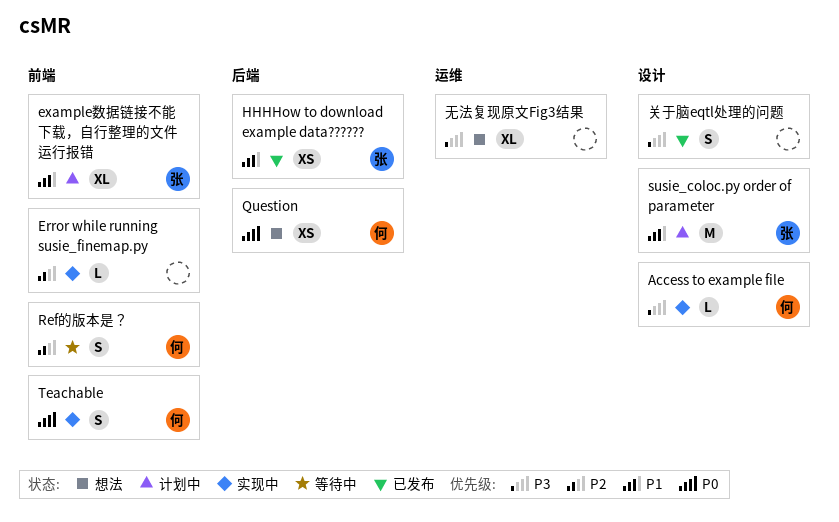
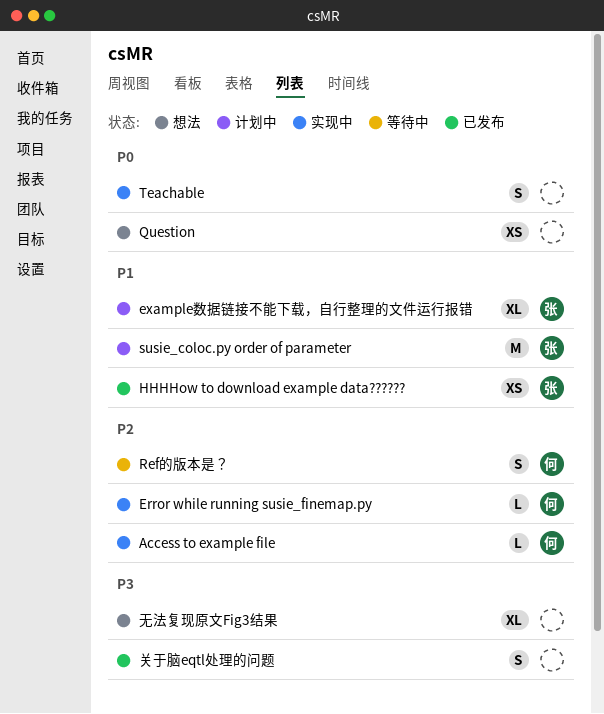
Access to example file, priority: P3 -> P2
Error while running susie_finemap.py, owner: none -> 何
Question, owner: 何 -> none
Teachable, owner: 何 -> none

